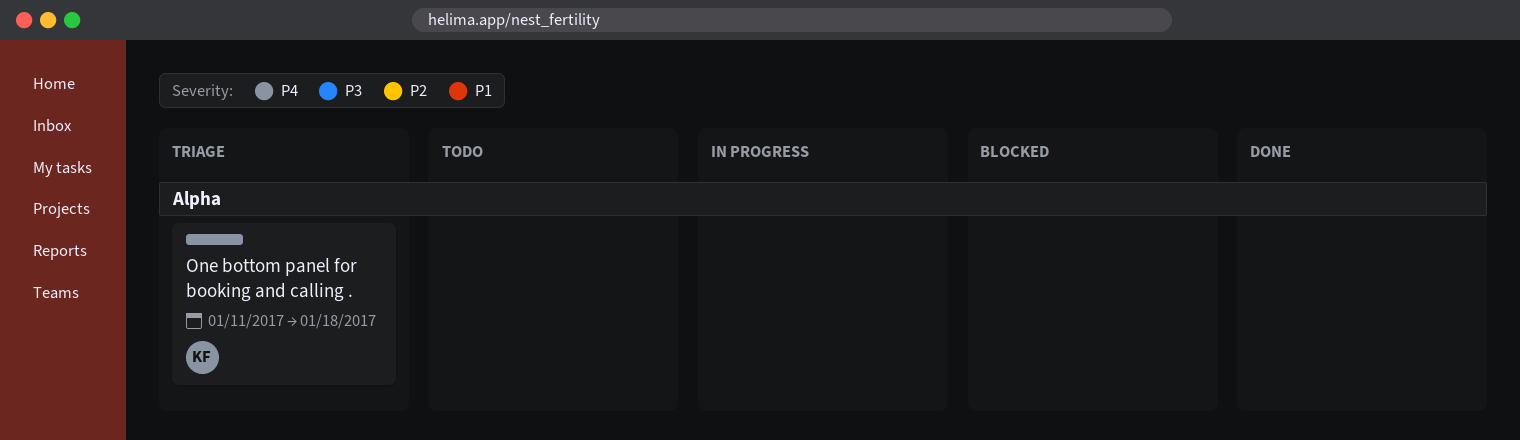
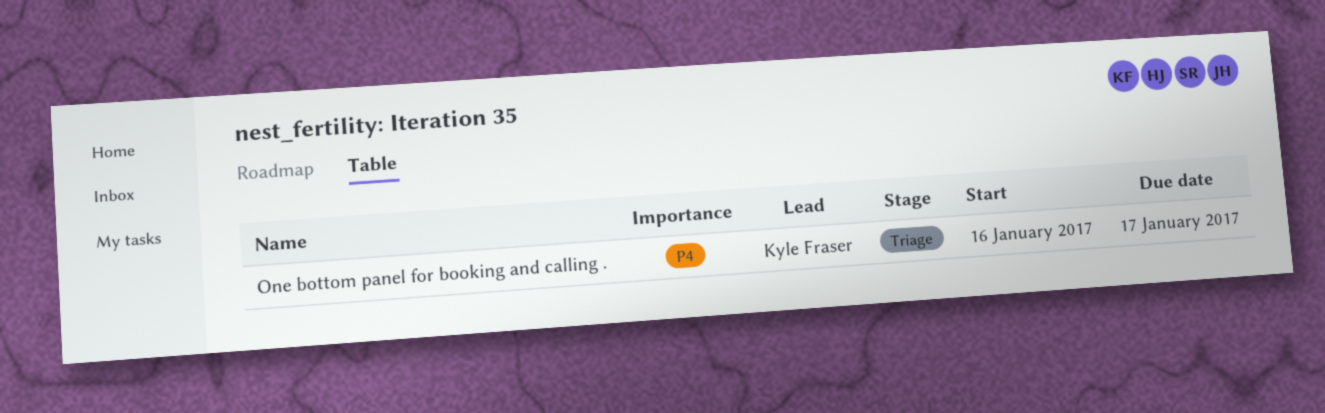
One bottom panel for booking and calling ., start: Jan 11 -> Jan 16
One bottom panel for booking and calling ., due: Jan 18 -> Jan 17

